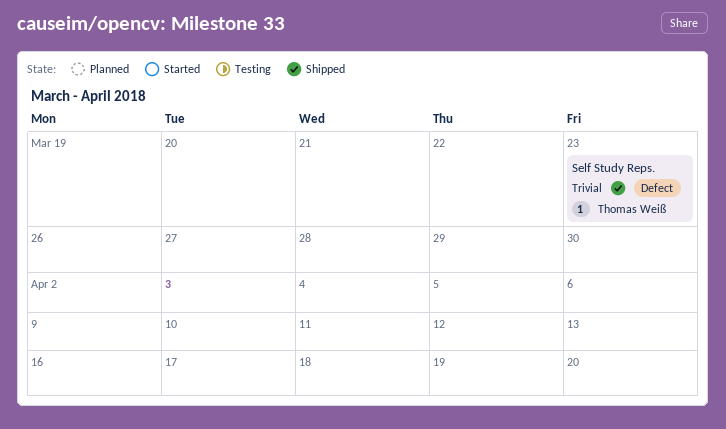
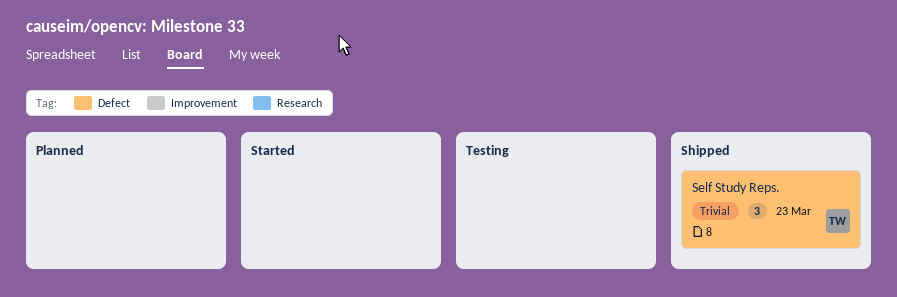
Self Study Reps., estimate: 1 -> 3

